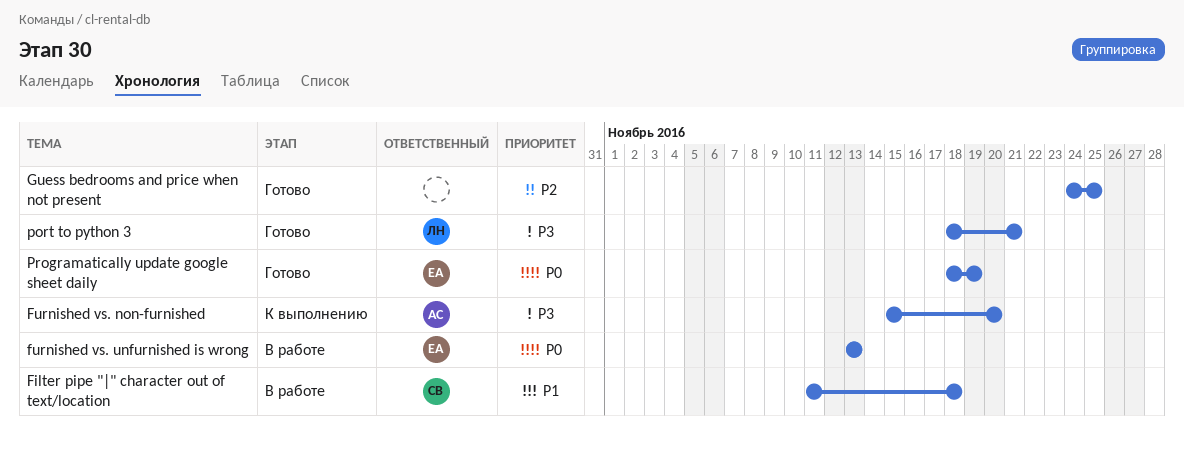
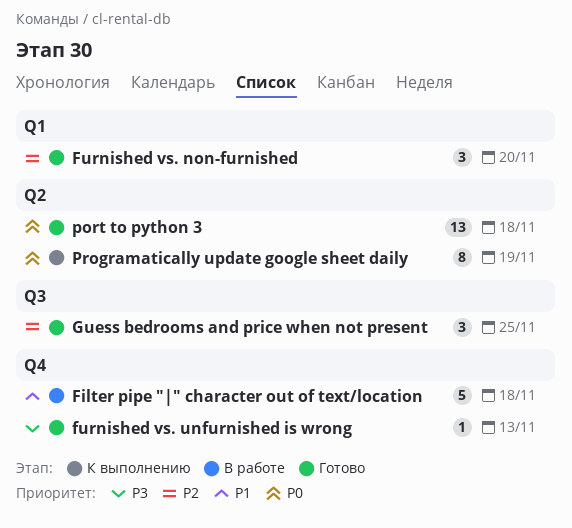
Furnished vs. non-furnished, status: К выполнению -> Готово
Furnished vs. non-furnished, priority: P3 -> P2
furnished vs. unfurnished is wrong, status: В работе -> Готово
furnished vs. unfurnished is wrong, priority: P0 -> P3
port to python 3, priority: P3 -> P0
port to python 3, due: Nov 21 -> Nov 18
Programatically update google sheet daily, status: Готово -> К выполнению

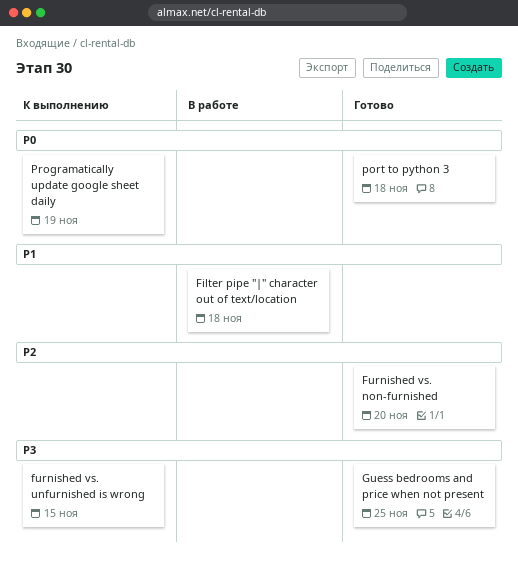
furnished vs. unfurnished is wrong, status: Готово -> К выполнению
furnished vs. unfurnished is wrong, due: Nov 13 -> Nov 15
Guess bedrooms and price when not present, priority: P2 -> P3

